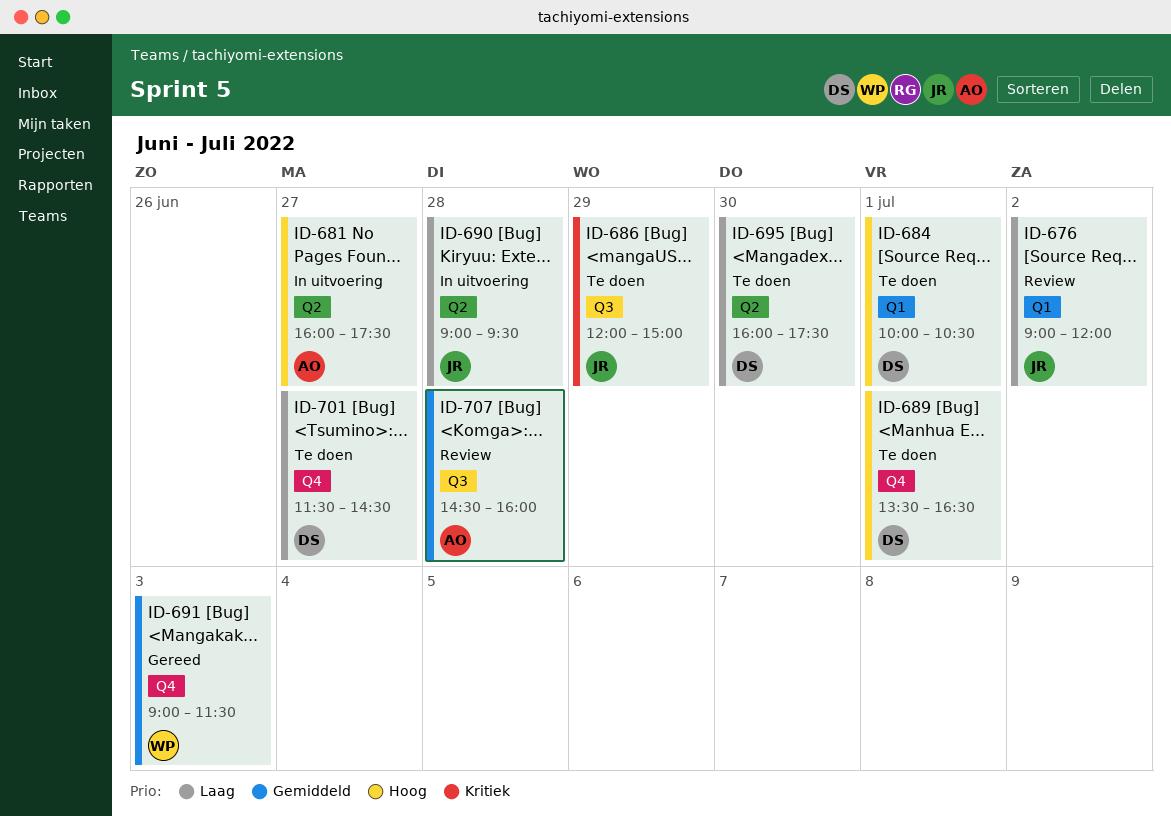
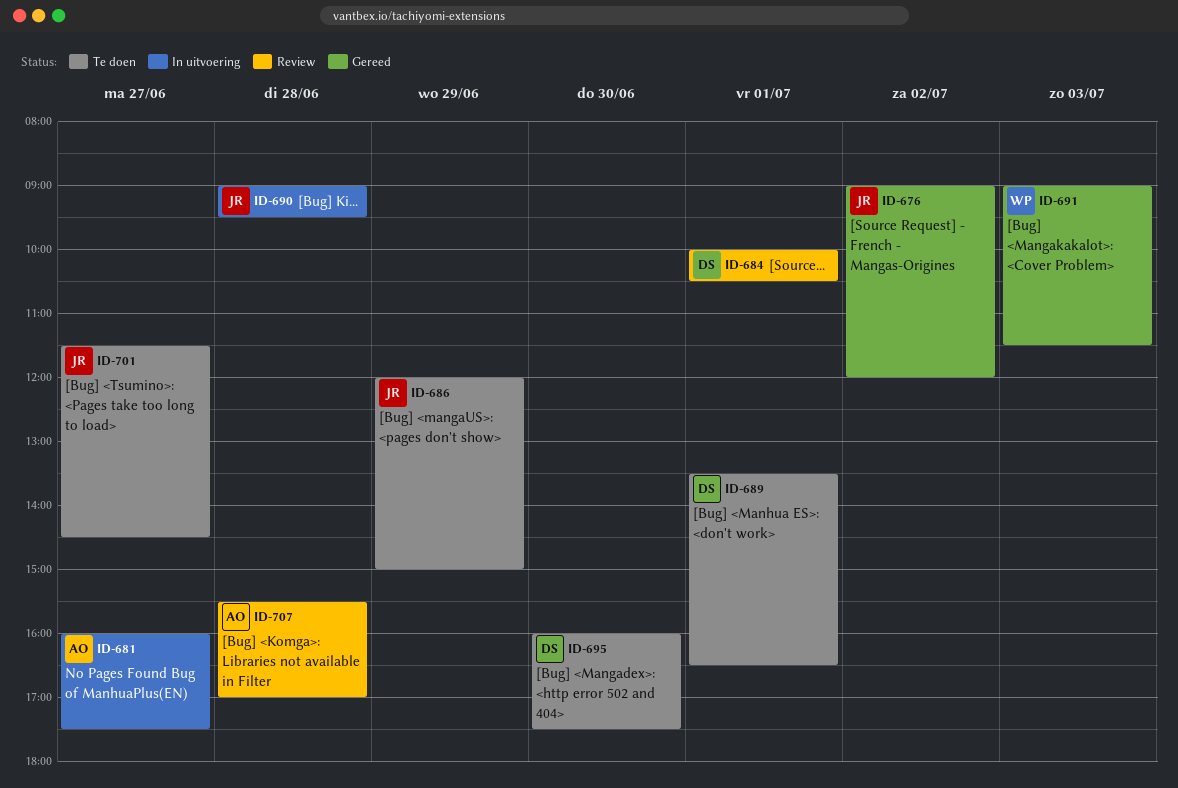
ID-676, status: Review -> Gereed
ID-684, status: Te doen -> Review
ID-701, owner: DS -> JR
ID-707, begins: 14:30 -> 15:30
ID-707, ends: 16:00 -> 17:00

